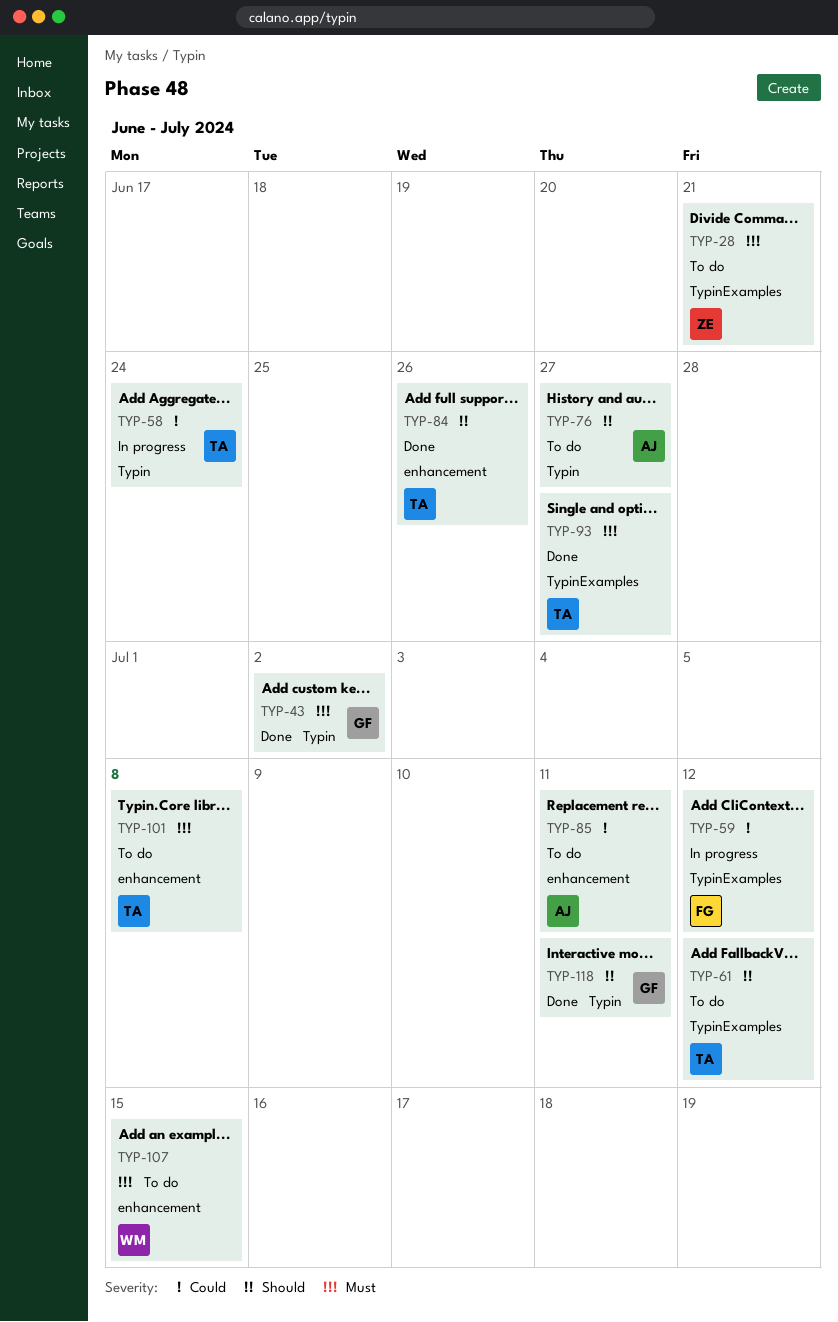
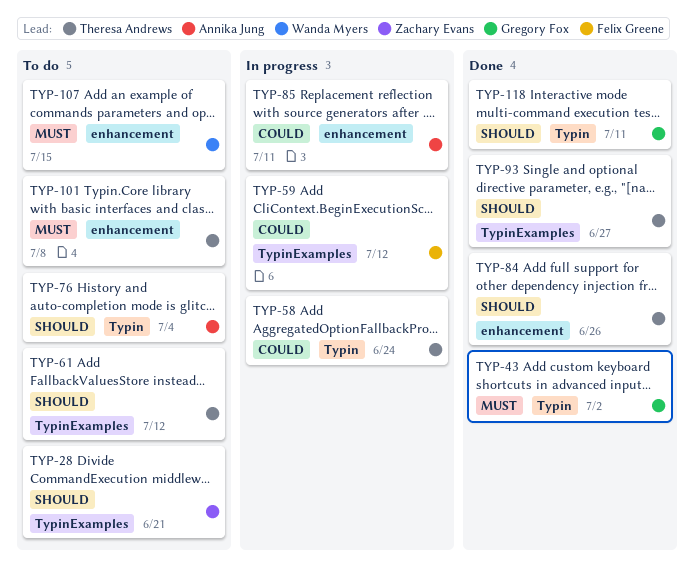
TYP-28, priority: Must -> Should
TYP-76, due: Jun 27 -> Jul 4
TYP-85, status: To do -> In progress
TYP-93, priority: Must -> Should

